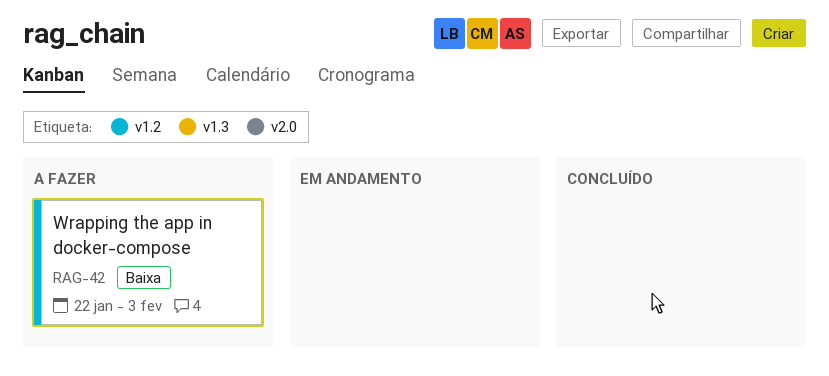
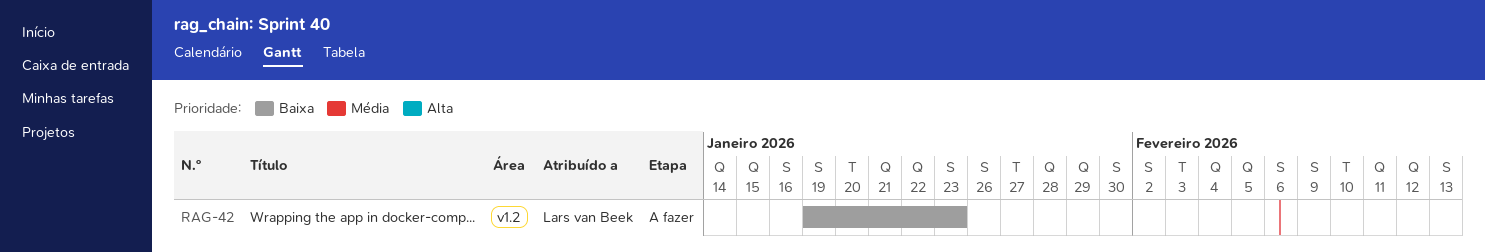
RAG-42, start: Jan 22 -> Jan 19
RAG-42, due: Feb 3 -> Jan 23

